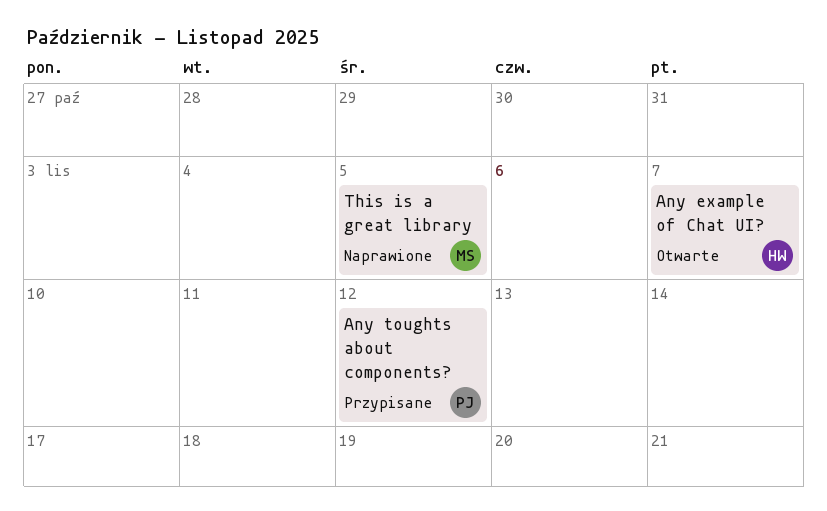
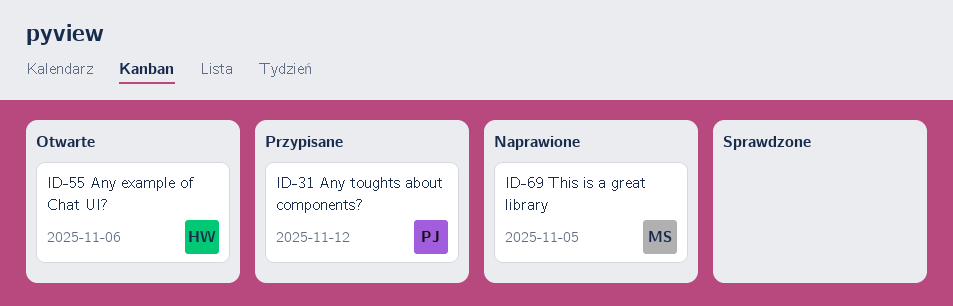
Any example of Chat UI?, due: Nov 7 -> Nov 6

